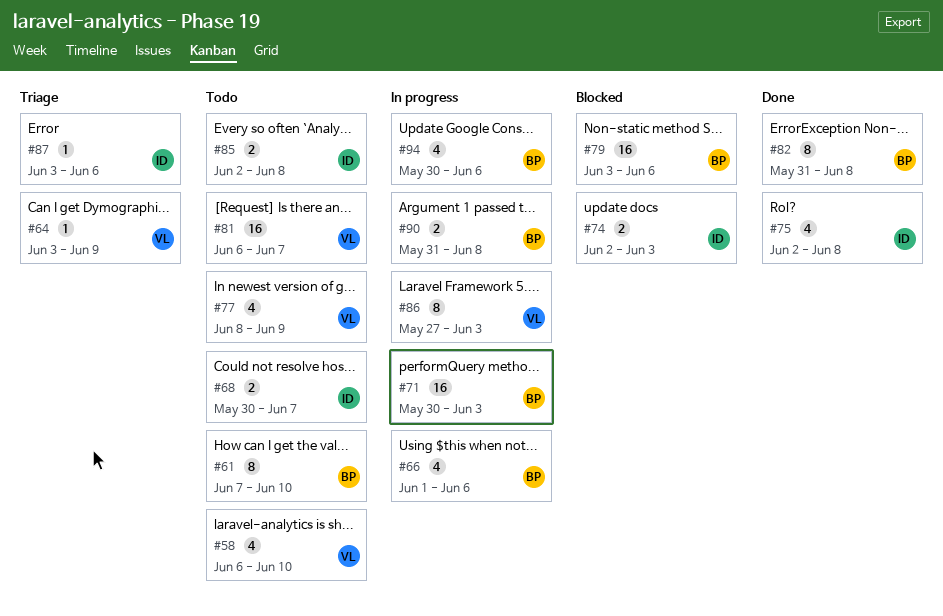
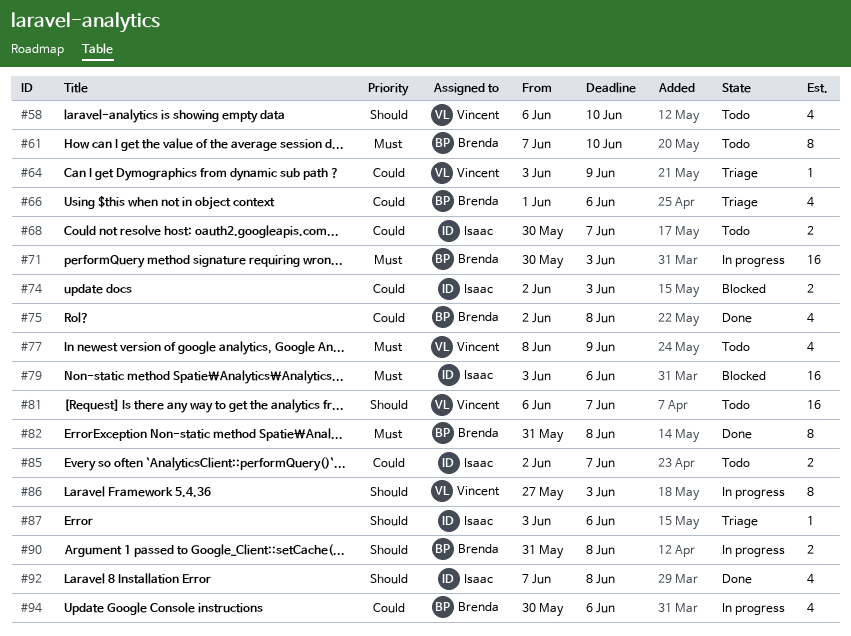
#66, status: In progress -> Triage
#75, owner: Isaac -> Brenda
#79, owner: Brenda -> Isaac
#85, due: Jun 8 -> Jun 7
#92: none -> present

